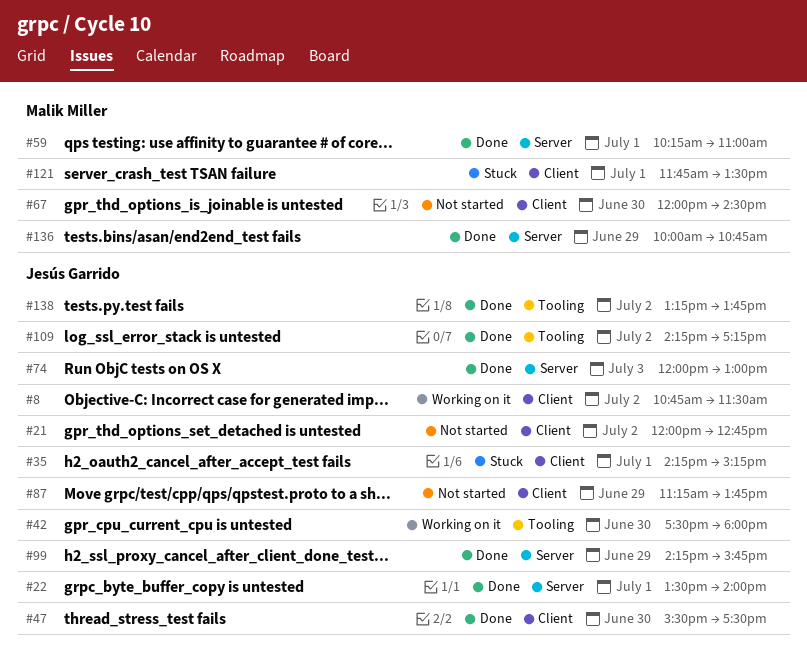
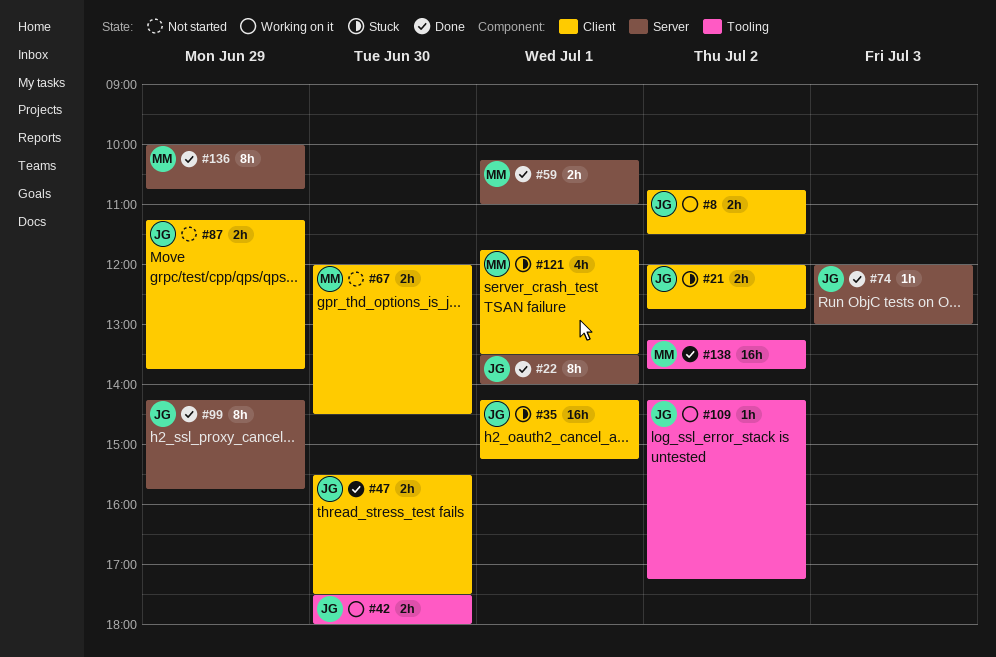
#21, status: Not started -> Stuck
#109, status: Done -> Working on it
#138, owner: Jesús Garrido -> Malik Miller

